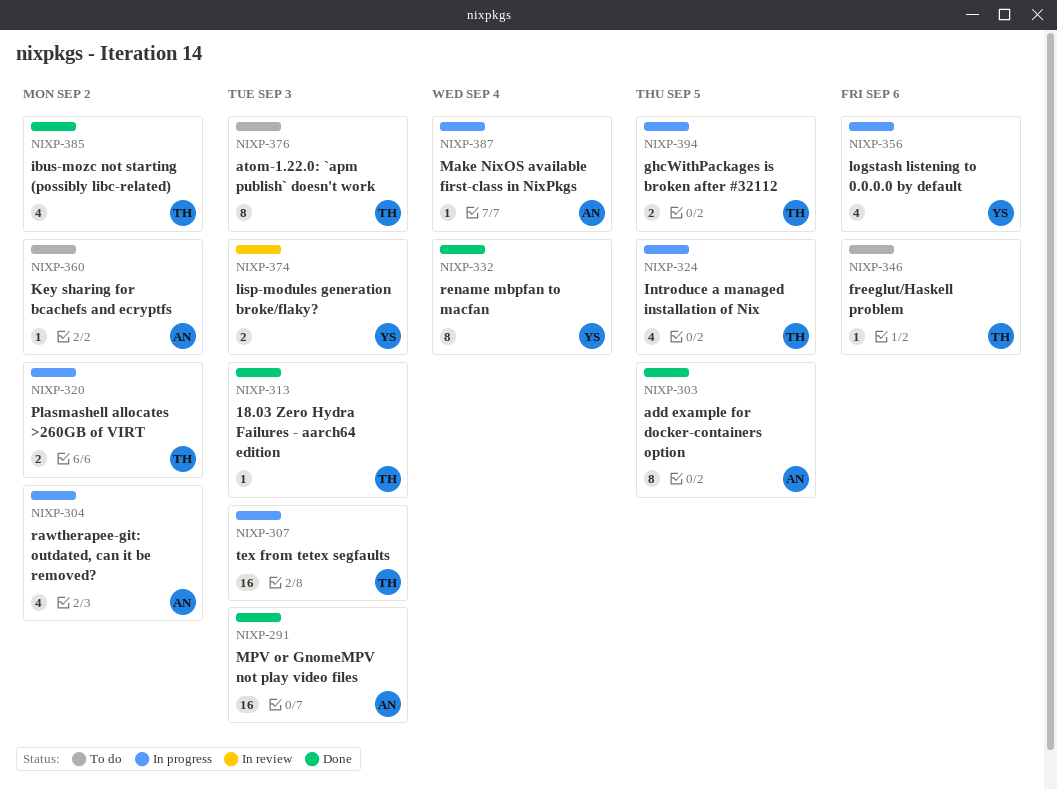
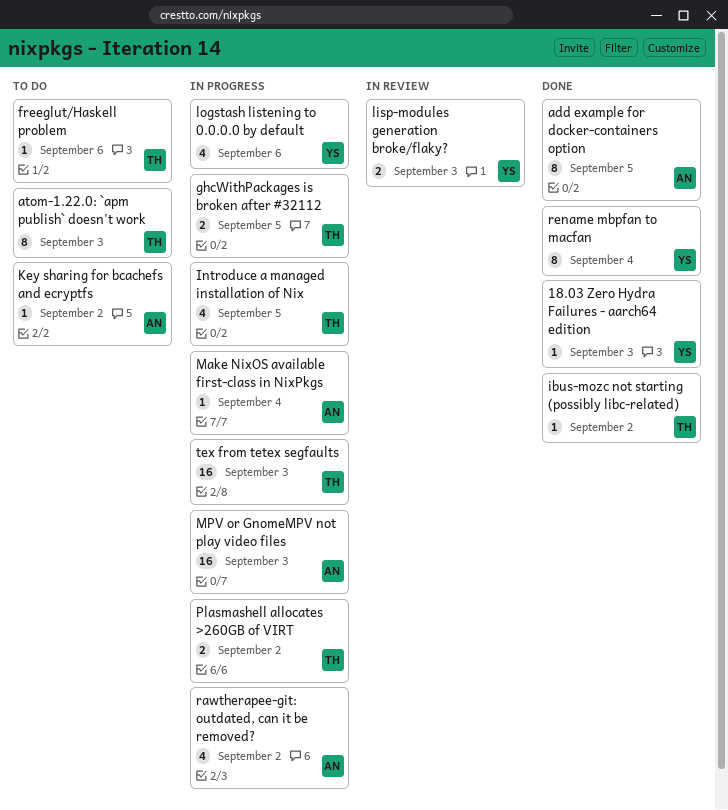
18.03 Zero Hydra Failures - aarch64 edition, owner: TH -> YS
ibus-mozc not starting (possibly libc-related), estimate: 4 -> 1
MPV or GnomeMPV not play video files, status: Done -> In progress

